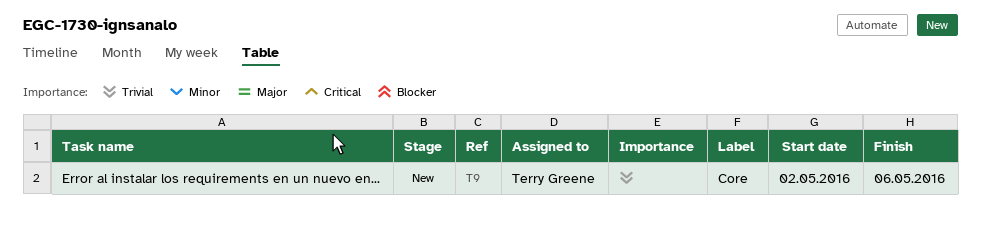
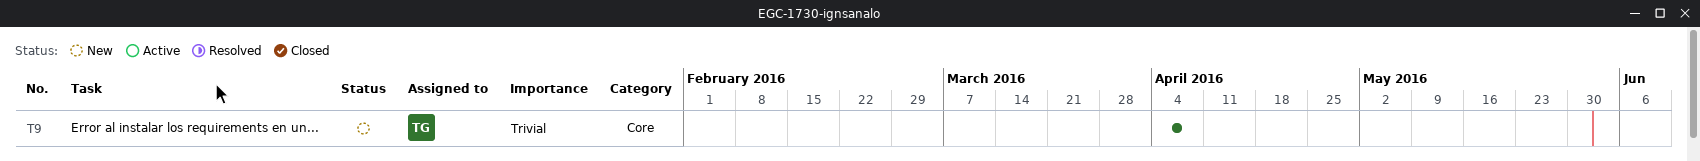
T9, start: May 2 -> Apr 4
T9, due: May 6 -> Apr 8

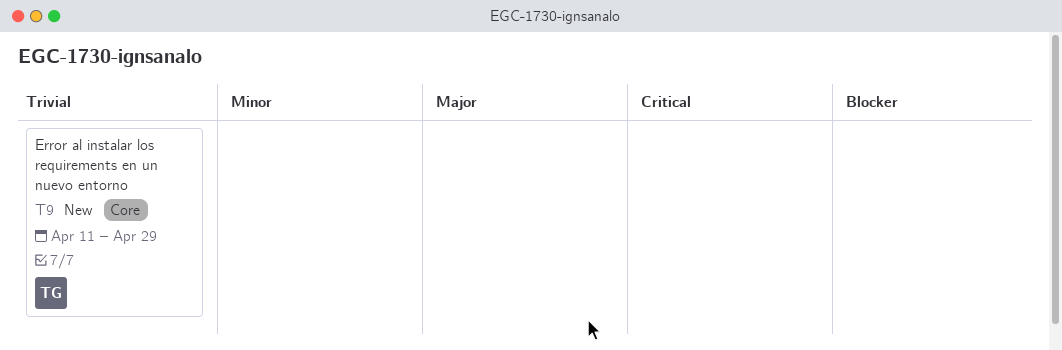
T9, start: Apr 4 -> Apr 11
T9, due: Apr 8 -> Apr 29

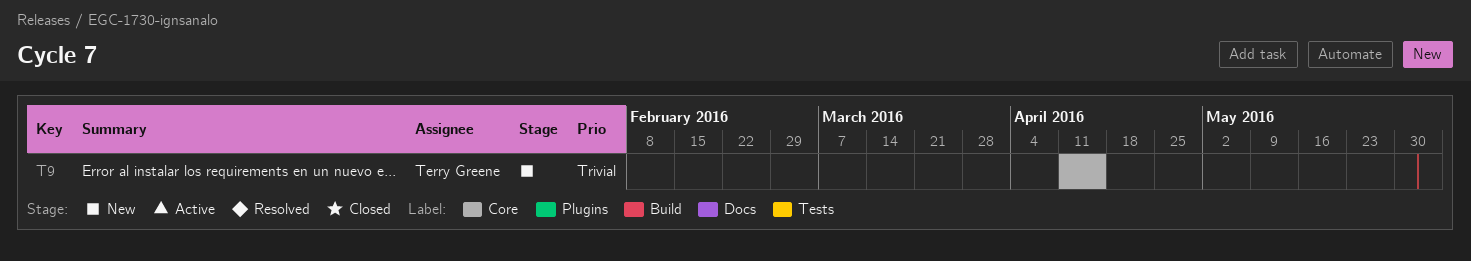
T9, due: Apr 29 -> Apr 15

